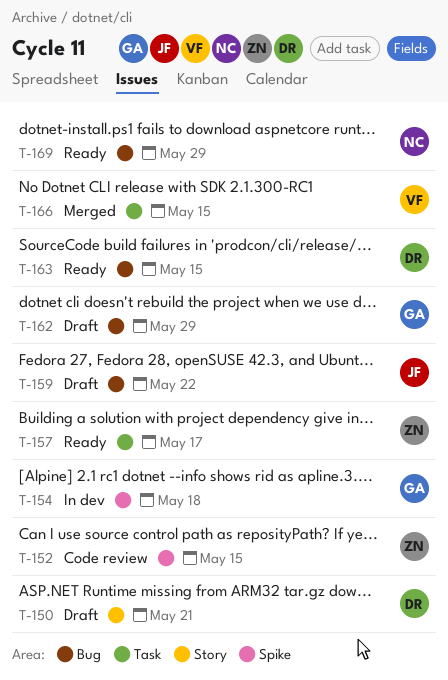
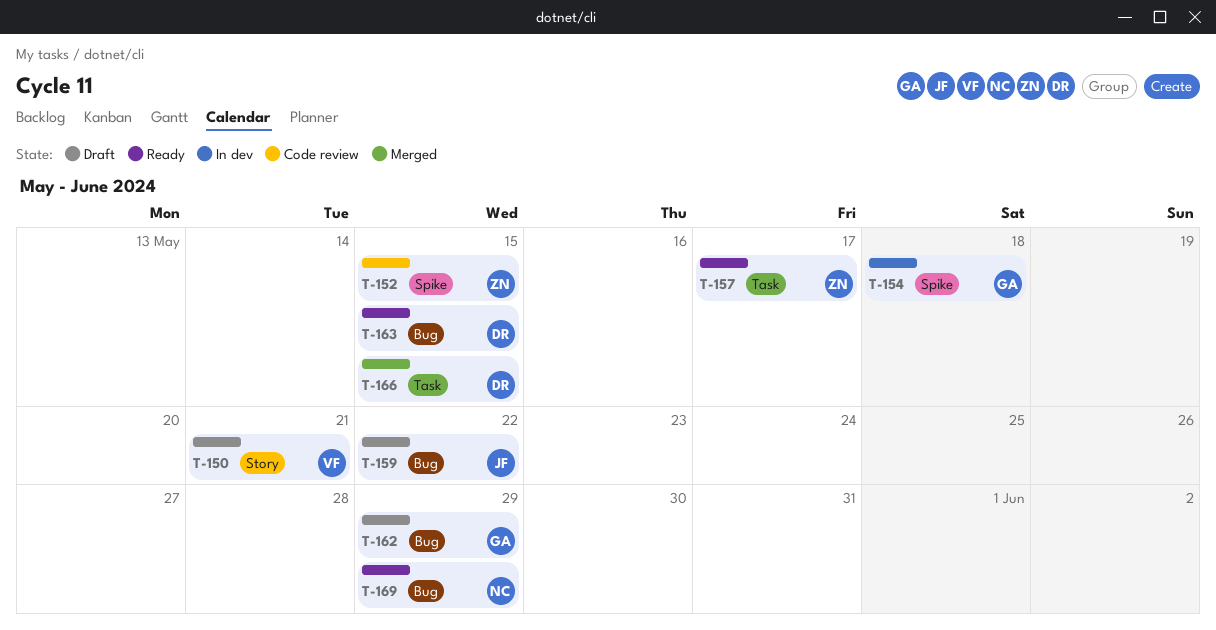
T-150, owner: DR -> VF
T-166, owner: VF -> DR

